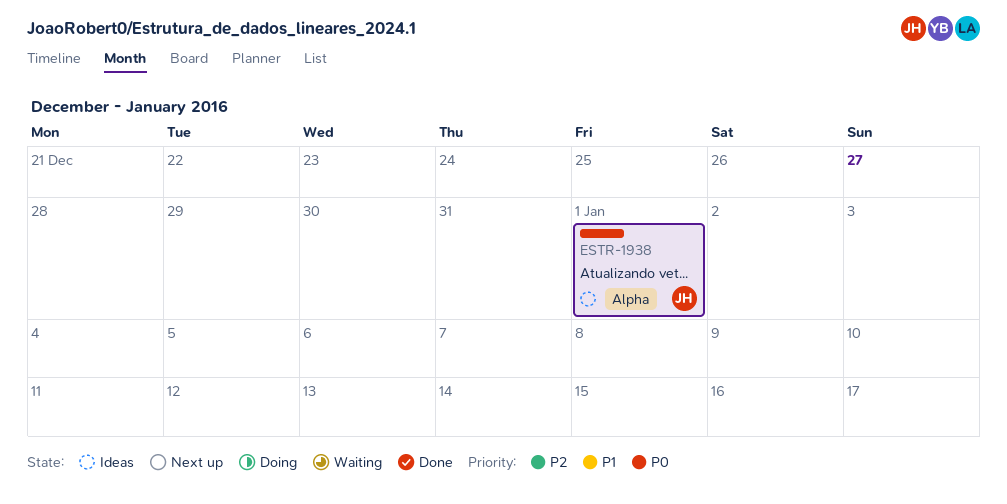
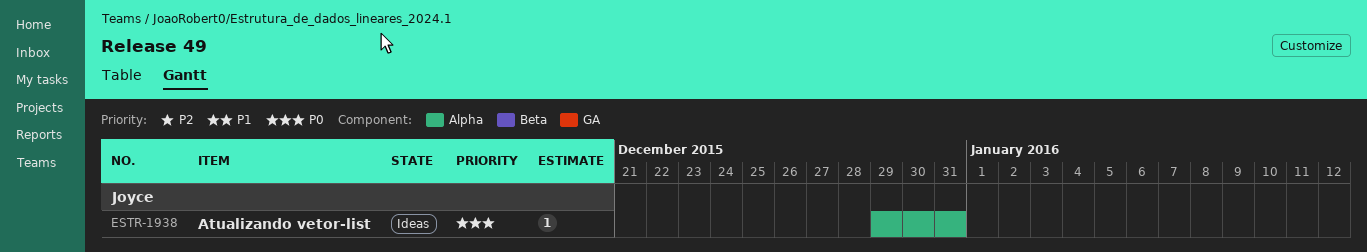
ESTR-1938, due: Jan 1 -> Dec 31

